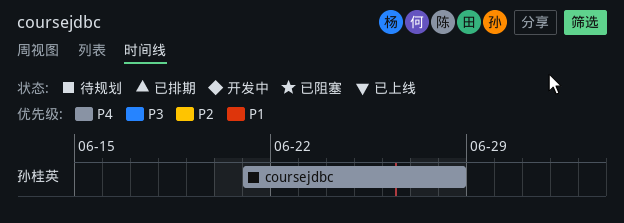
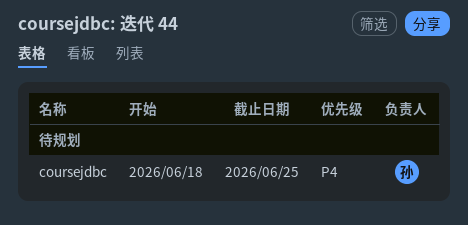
coursejdbc, start: Jun 21 -> Jun 18
coursejdbc, due: Jun 28 -> Jun 25

